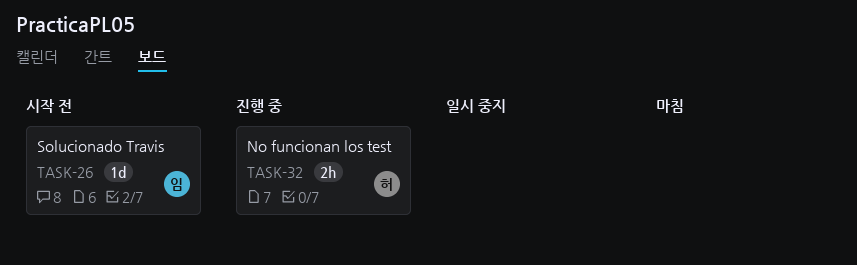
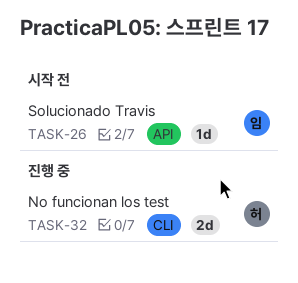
TASK-32, estimate: 2h -> 2d

